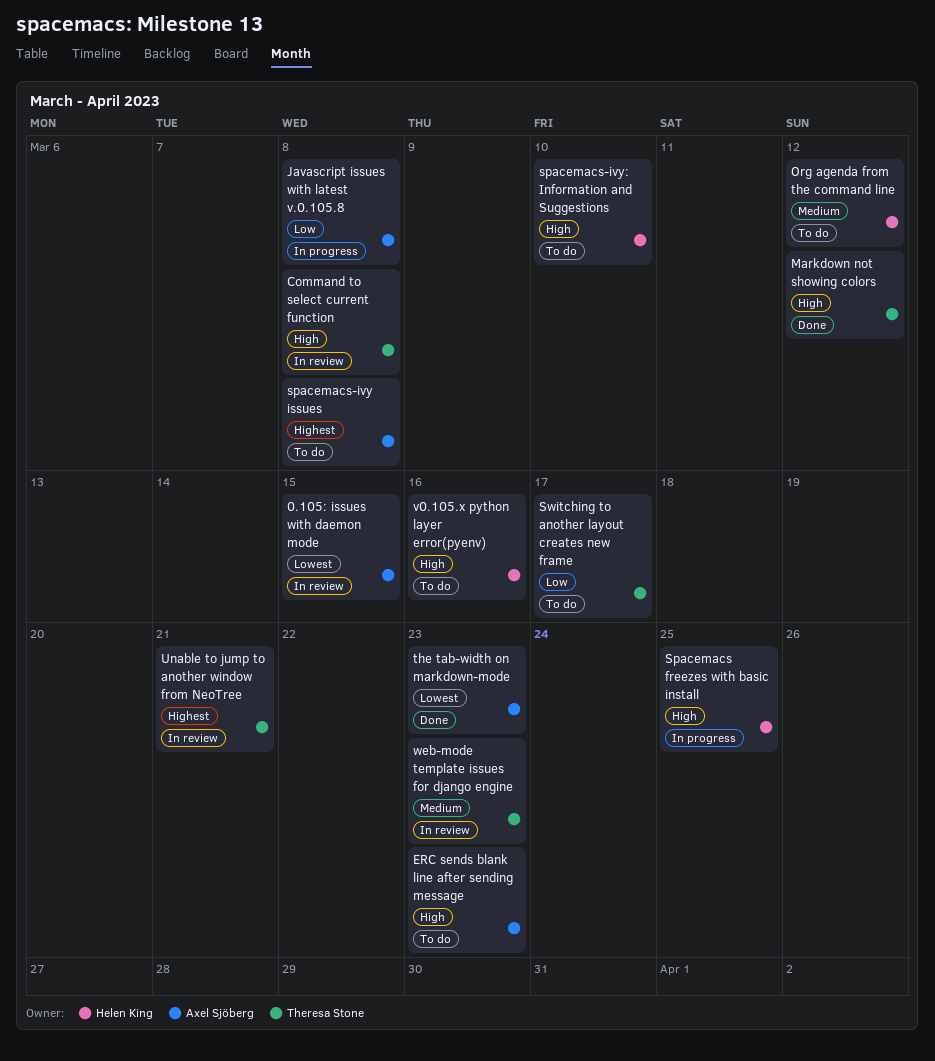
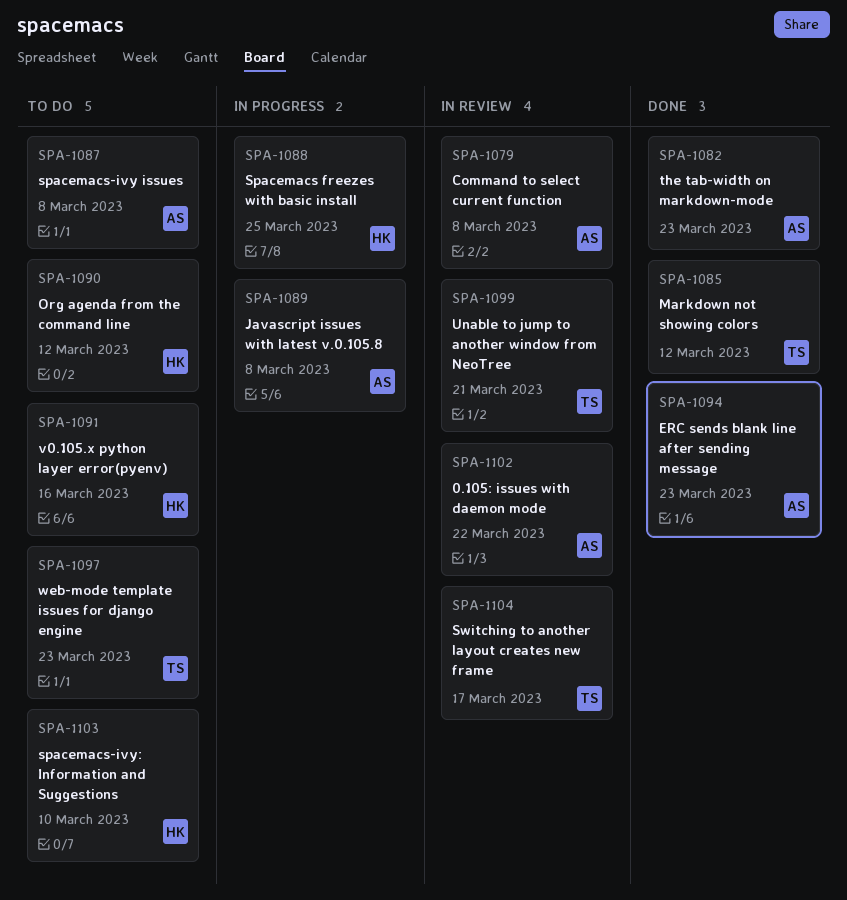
0.105: issues with daemon mode, due: Mar 15 -> Mar 22
Command to select current function, owner: Theresa Stone -> Axel Sjöberg
ERC sends blank line after sending message, status: To do -> Done
Switching to another layout creates new frame, status: To do -> In review
web-mode template issues for django engine, status: In review -> To do

